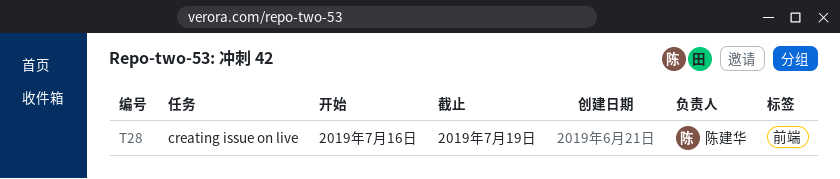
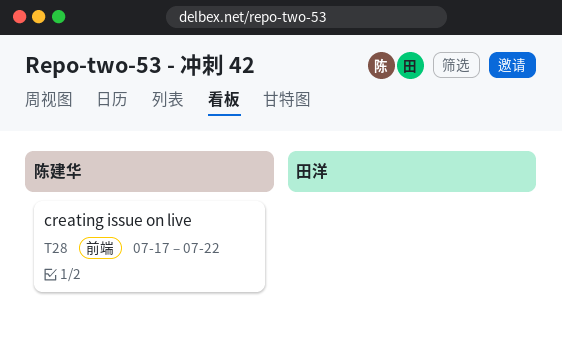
T28, start: Jul 16 -> Jul 17
T28, due: Jul 19 -> Jul 22

